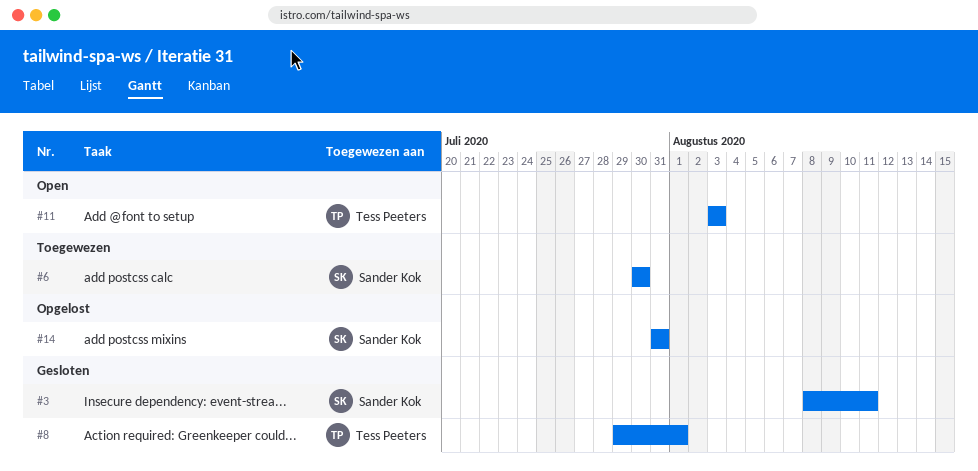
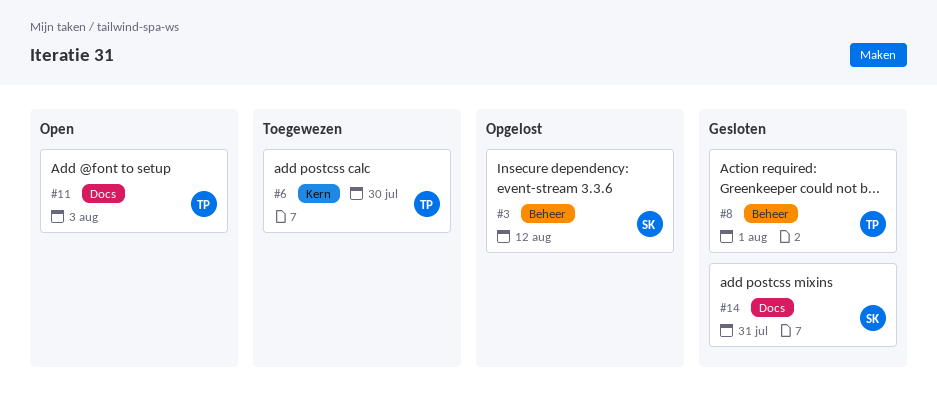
#3, status: Gesloten -> Opgelost
#3, due: Aug 11 -> Aug 12
#6, owner: Sander Kok -> Tess Peeters
#14, status: Opgelost -> Gesloten

